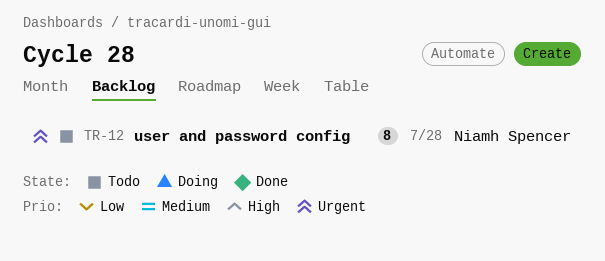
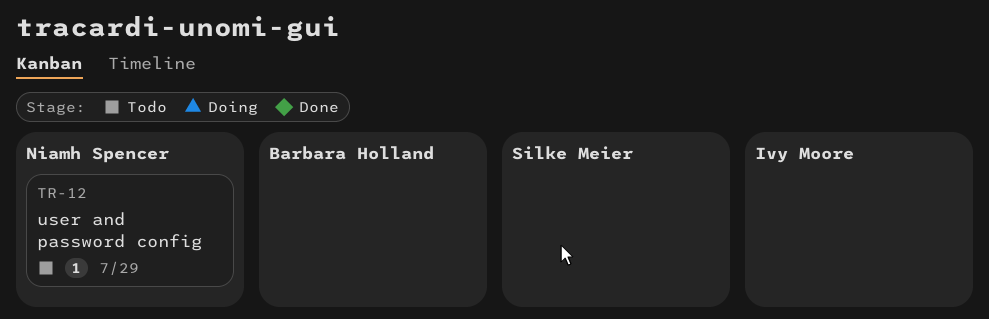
TR-12, estimate: 8 -> 1
TR-12, due: Jul 28 -> Jul 29

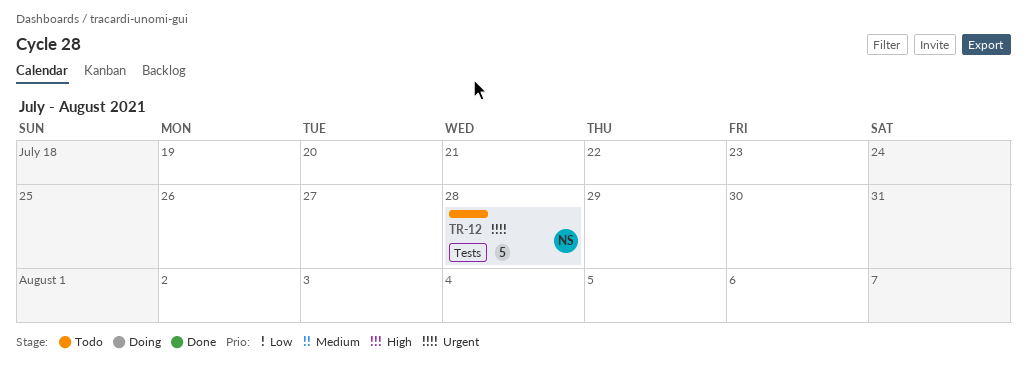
TR-12, estimate: 1 -> 5
TR-12, due: Jul 29 -> Jul 28

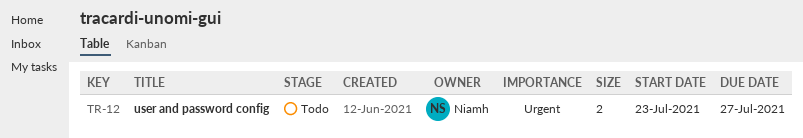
TR-12, estimate: 5 -> 2
TR-12, due: Jul 28 -> Jul 27

